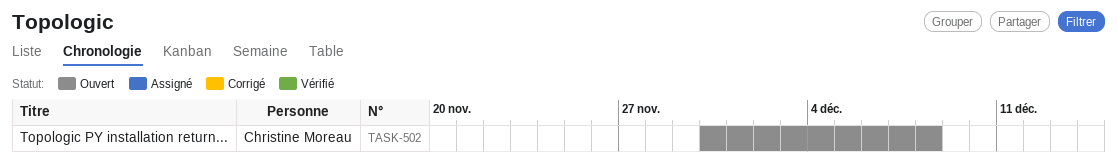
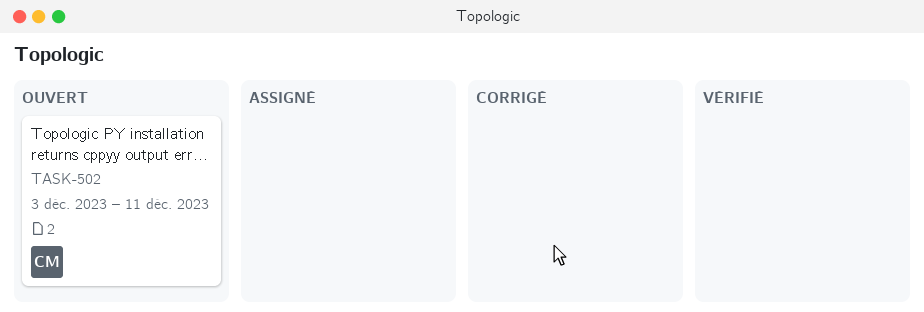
TASK-502, start: Nov 30 -> Dec 3
TASK-502, due: Dec 8 -> Dec 11

